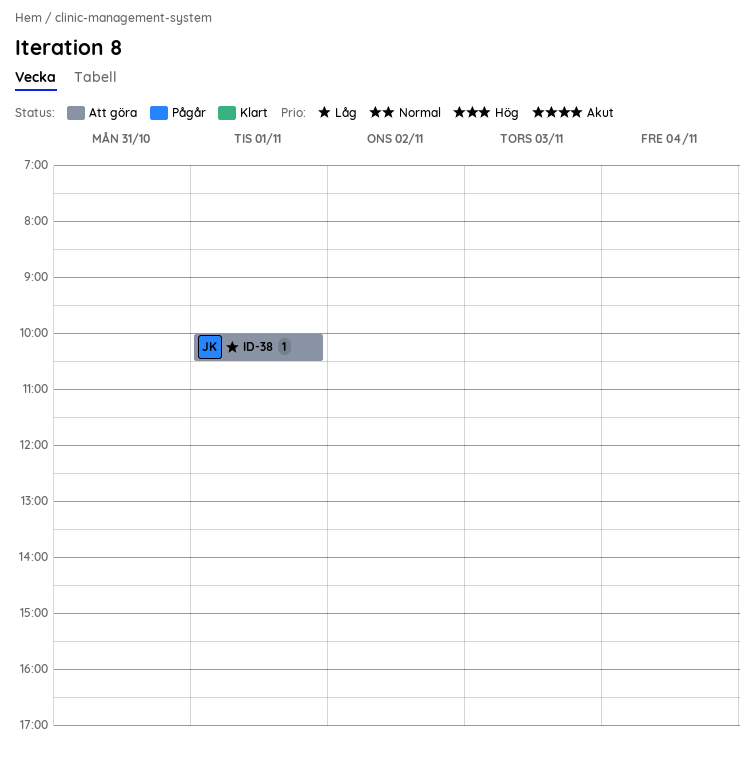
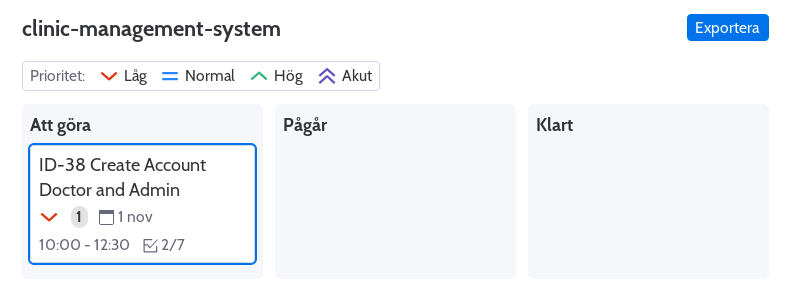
ID-38, ends: 10:30 -> 12:30

